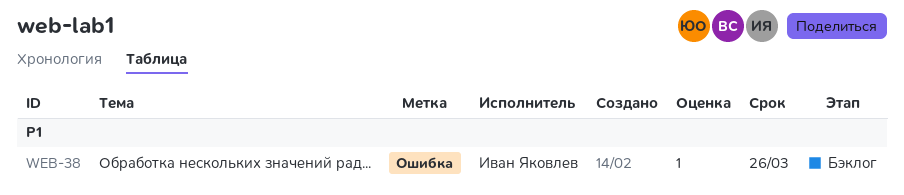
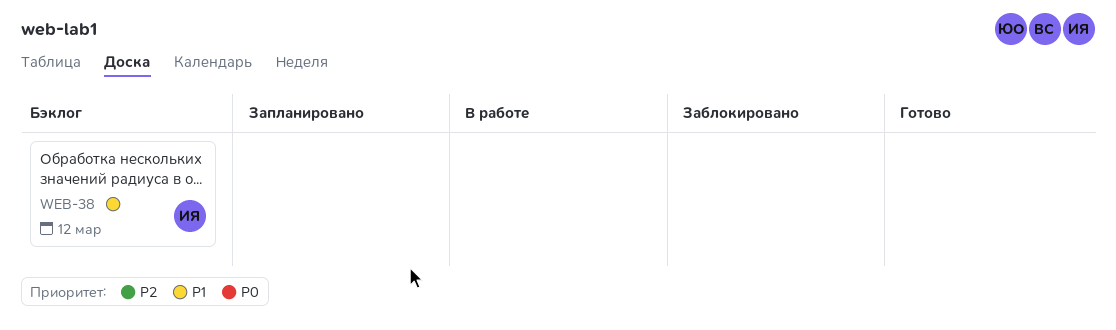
WEB-38, due: Mar 26 -> Mar 12

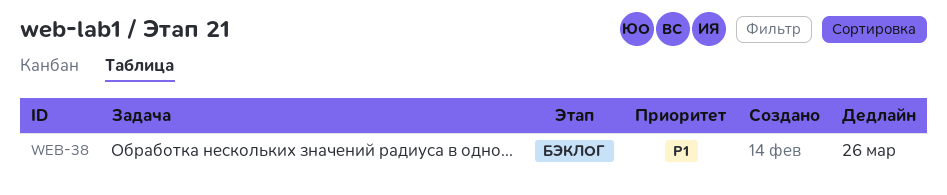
WEB-38, due: Mar 12 -> Mar 26

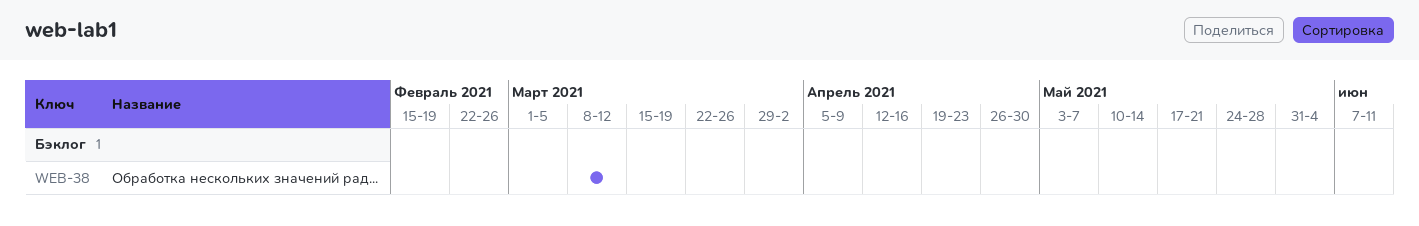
WEB-38, due: Mar 26 -> Mar 12

